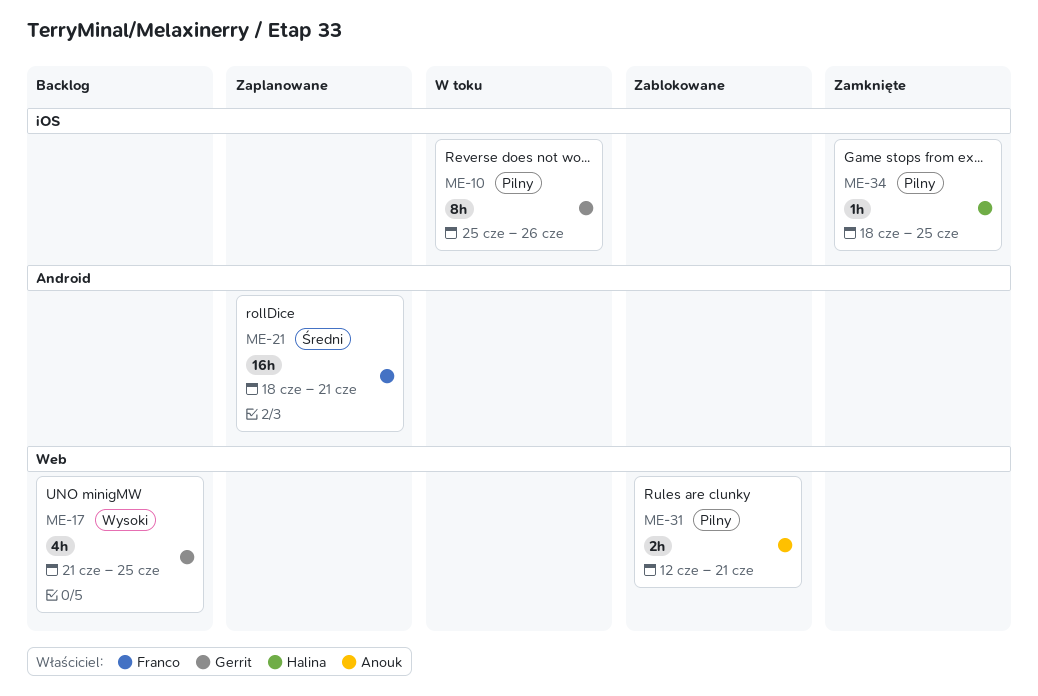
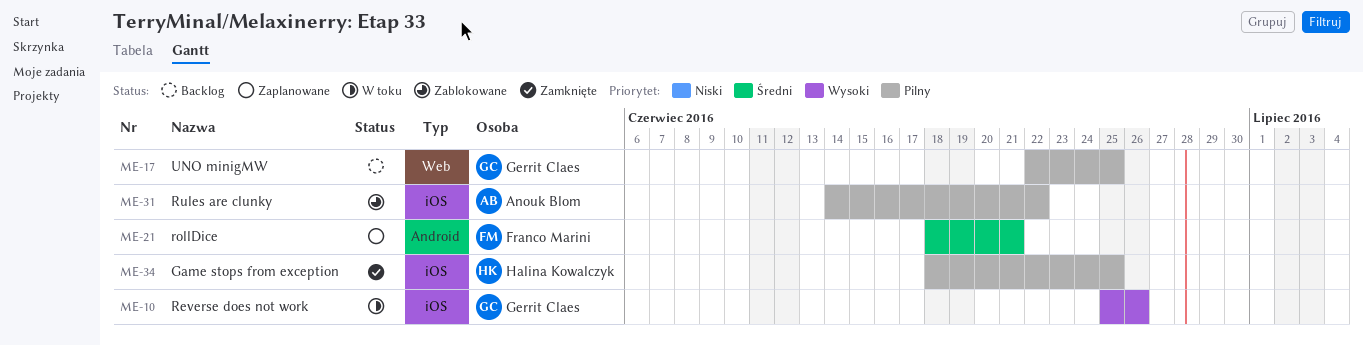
ME-10, priority: Pilny -> Wysoki
ME-17, priority: Wysoki -> Pilny
ME-17, start: Jun 21 -> Jun 22
ME-31, label: Web -> iOS
ME-31, start: Jun 12 -> Jun 14
ME-31, due: Jun 21 -> Jun 22

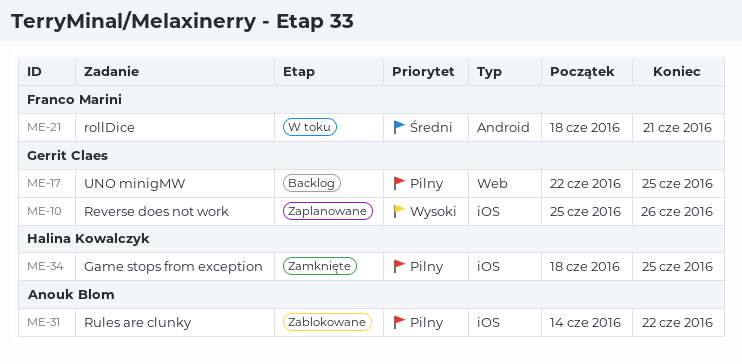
ME-10, status: W toku -> Zaplanowane
ME-21, status: Zaplanowane -> W toku

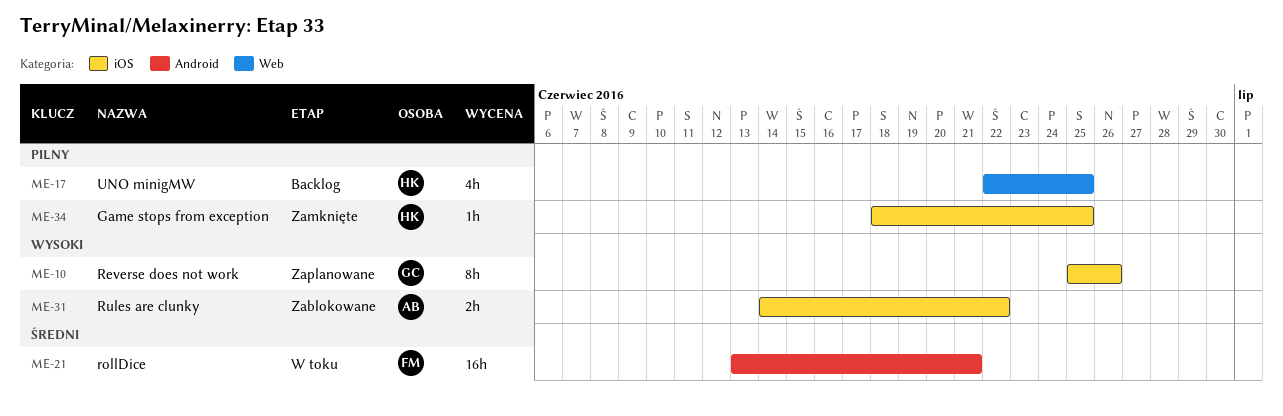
ME-17, owner: Gerrit Claes -> Halina Kowalczyk
ME-21, start: Jun 18 -> Jun 13
ME-31, priority: Pilny -> Wysoki

